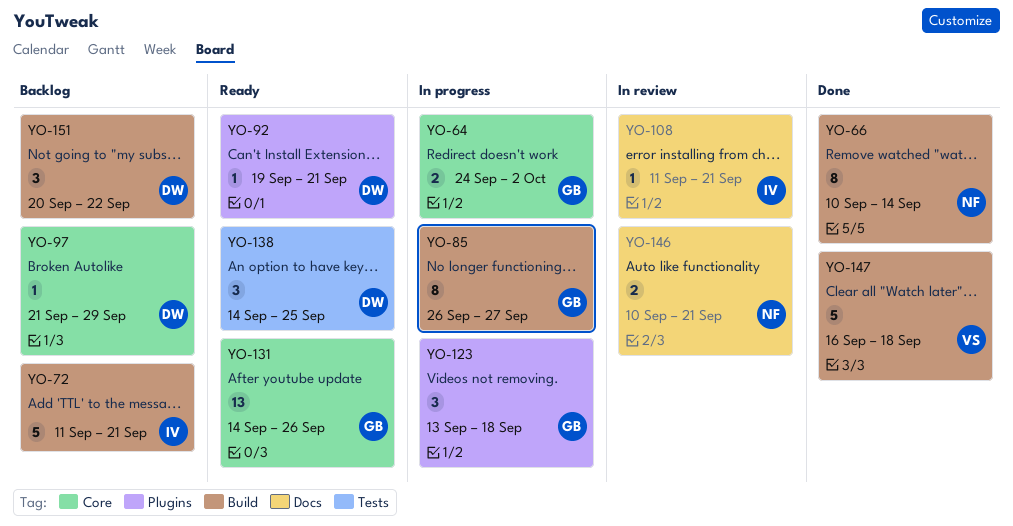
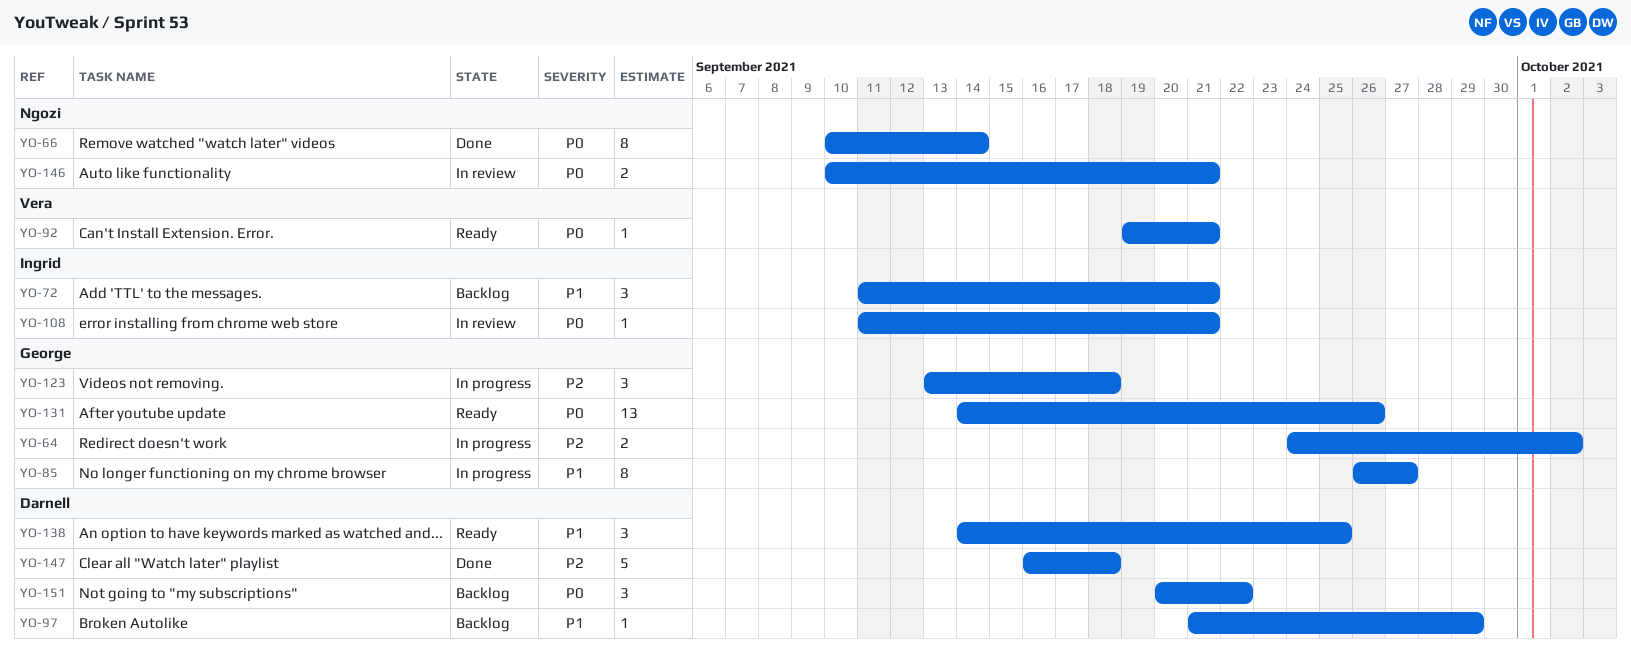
YO-72, estimate: 5 -> 3
YO-92, owner: Darnell -> Vera
YO-147, owner: Vera -> Darnell

